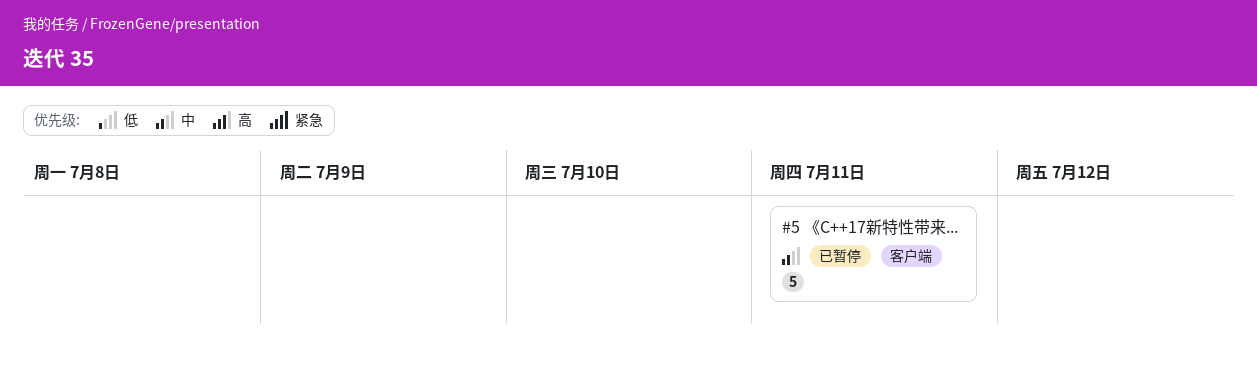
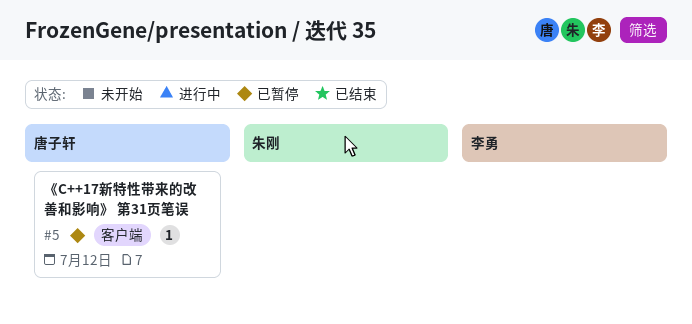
#5, estimate: 5 -> 1
#5, due: Jul 11 -> Jul 12

